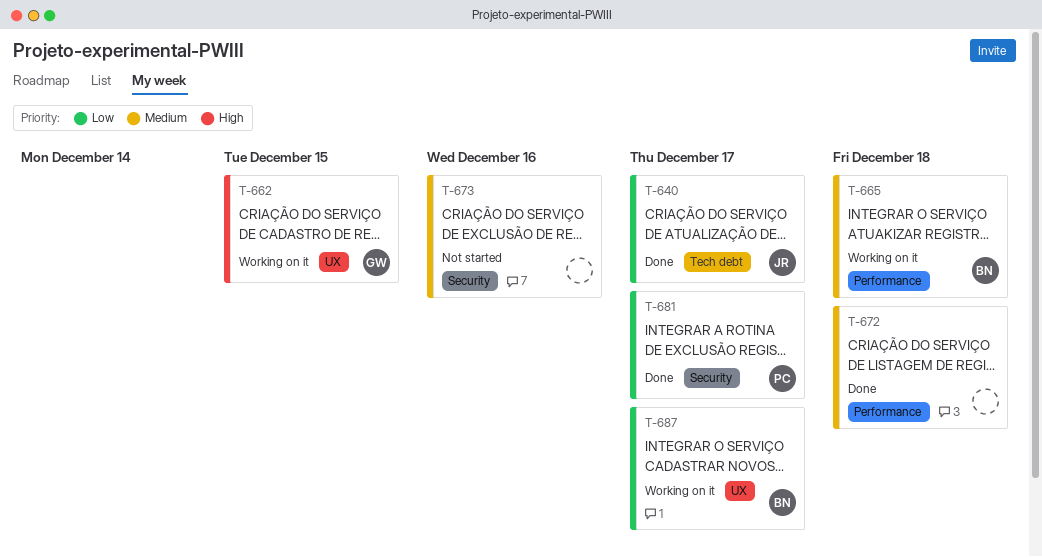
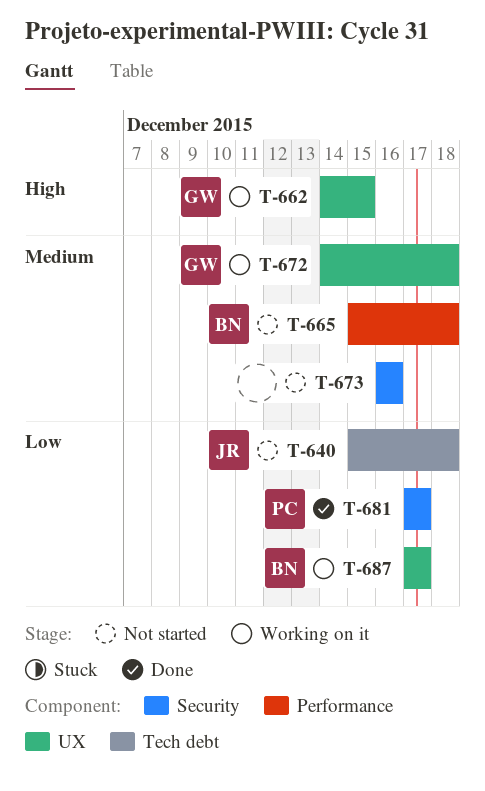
T-640, status: Done -> Not started
T-640, due: Dec 17 -> Dec 18
T-665, status: Working on it -> Not started
T-672, status: Done -> Working on it
T-672, owner: none -> GW
T-672, label: Performance -> UX

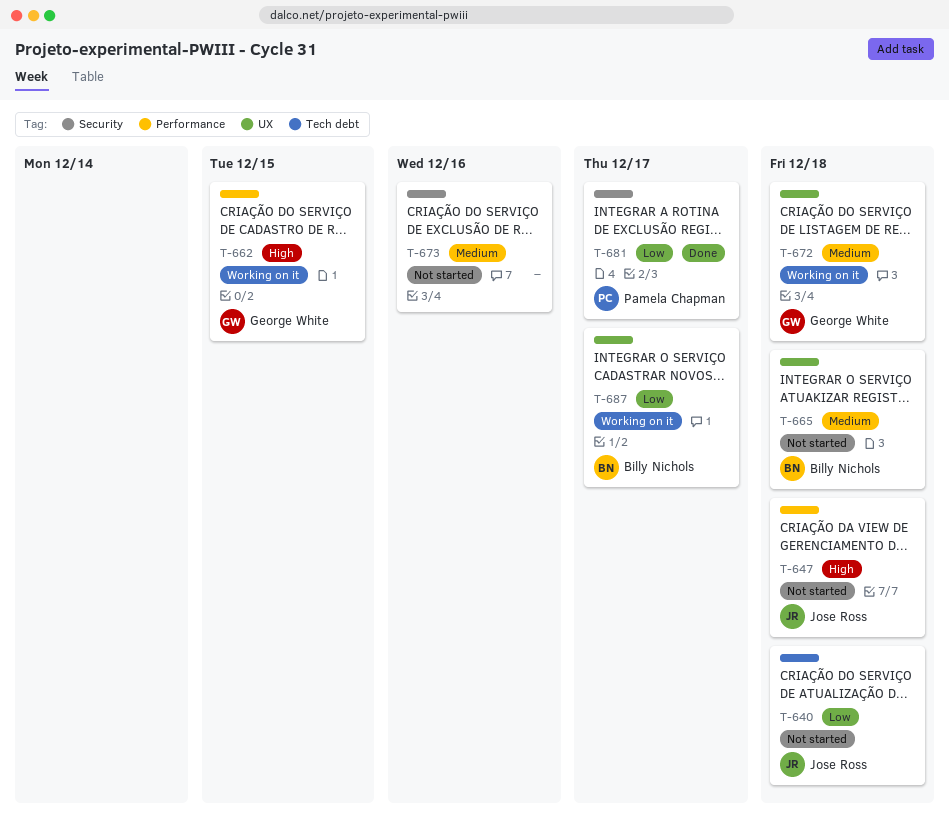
T-647: none -> present
T-662, label: UX -> Performance
T-665, label: Performance -> UX

